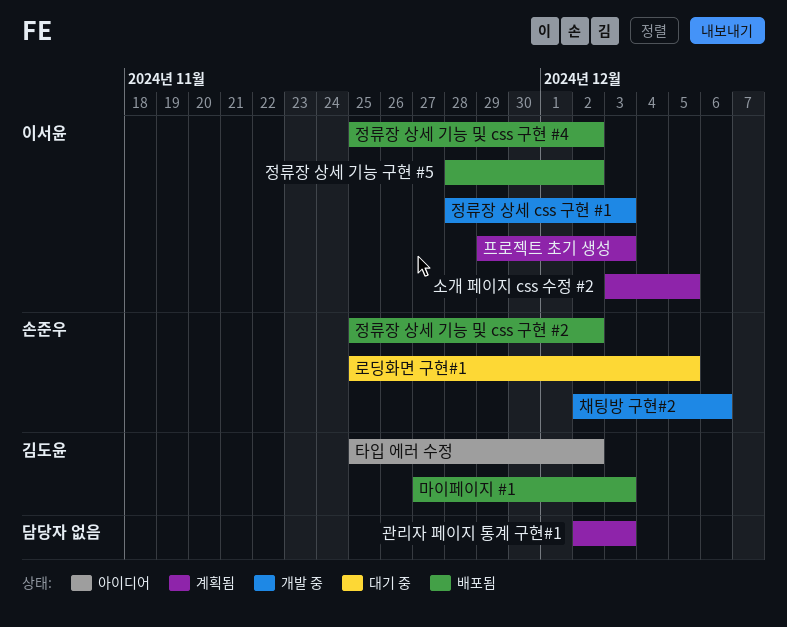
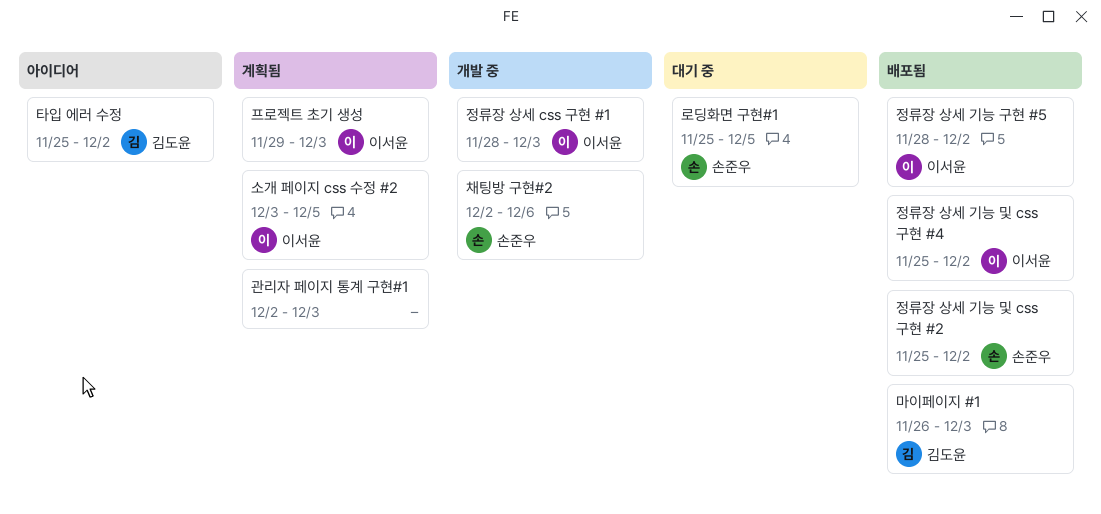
마이페이지 #1, start: Nov 27 -> Nov 26

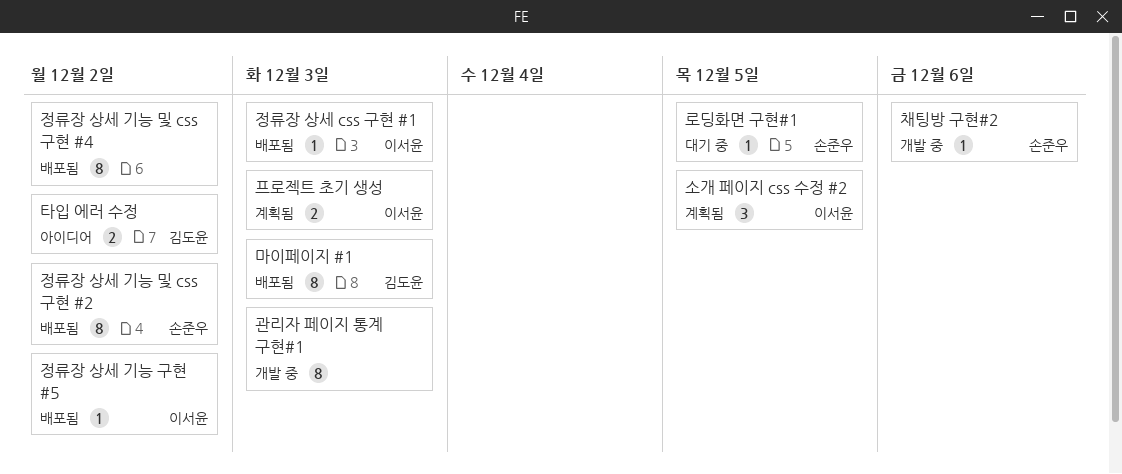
관리자 페이지 통계 구현#1, status: 계획됨 -> 개발 중
정류장 상세 css 구현 #1, status: 개발 중 -> 배포됨
정류장 상세 기능 및 css 구현 #4, owner: 이서윤 -> none

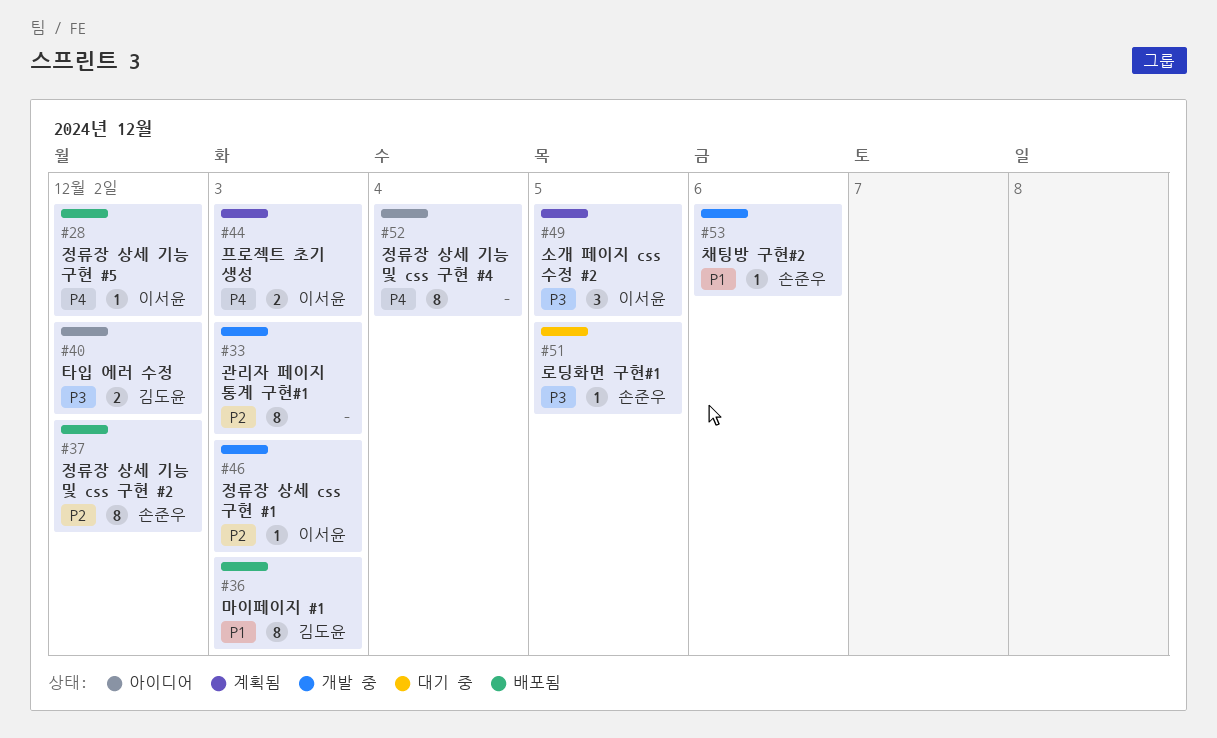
정류장 상세 css 구현 #1, status: 배포됨 -> 개발 중
정류장 상세 기능 및 css 구현 #4, status: 배포됨 -> 아이디어
정류장 상세 기능 및 css 구현 #4, due: Dec 2 -> Dec 4

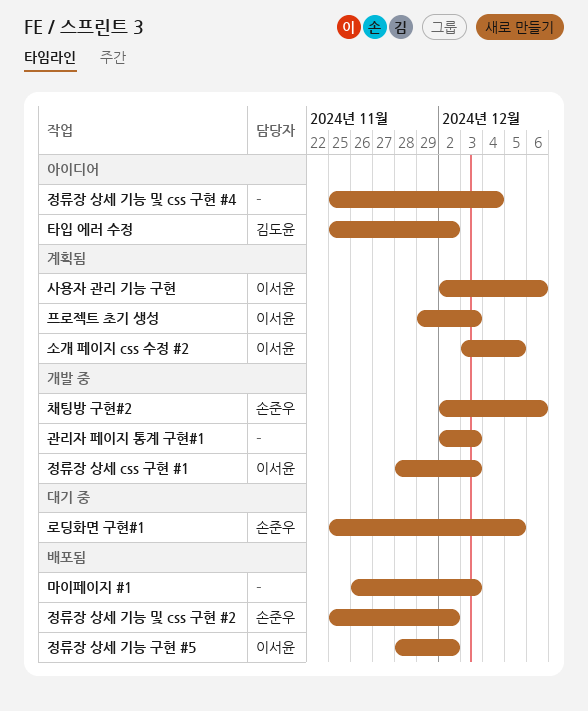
마이페이지 #1, owner: 김도윤 -> none
사용자 관리 기능 구현: none -> present

